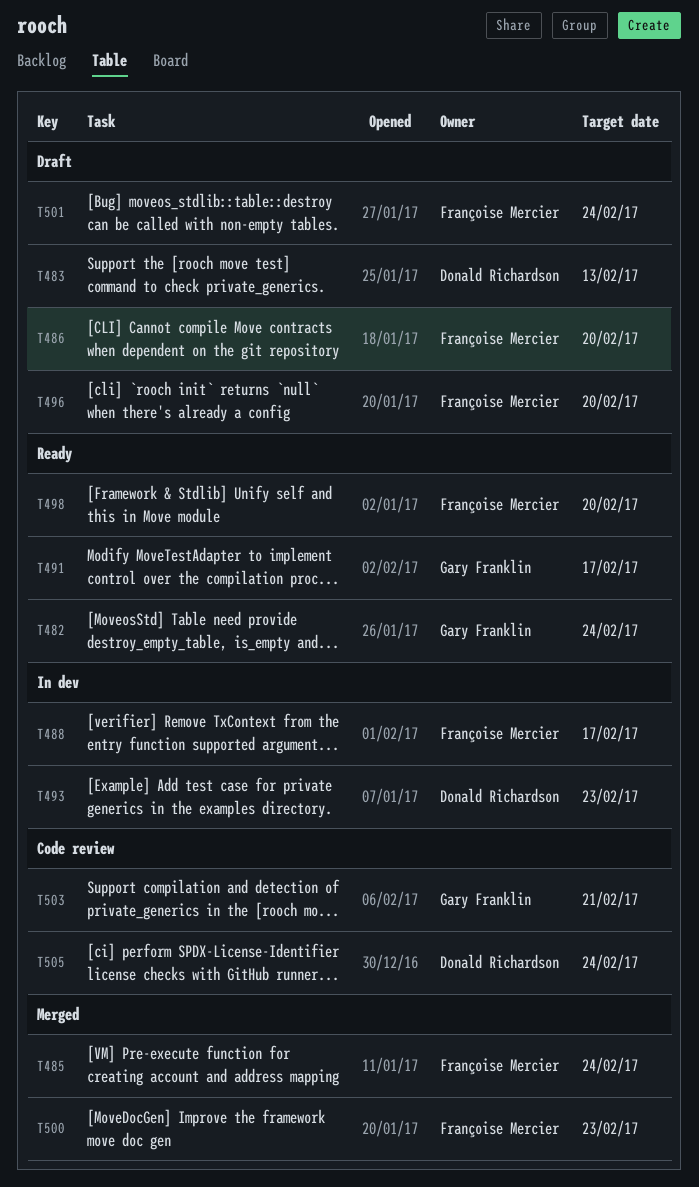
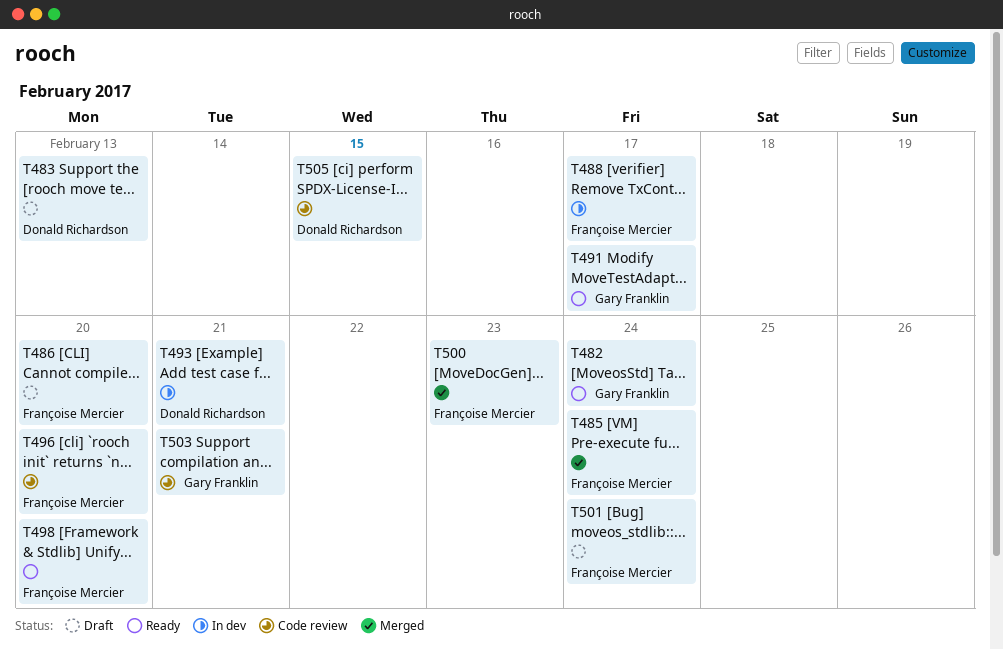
T493, due: Feb 23 -> Feb 21
T496, status: Draft -> Code review
T505, due: Feb 24 -> Feb 15

